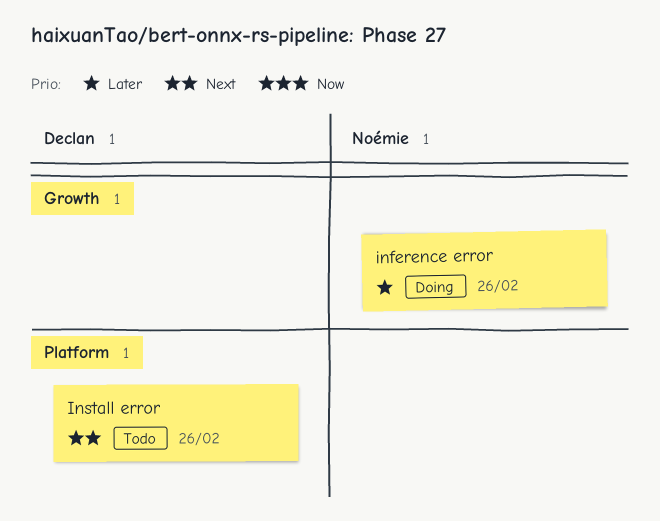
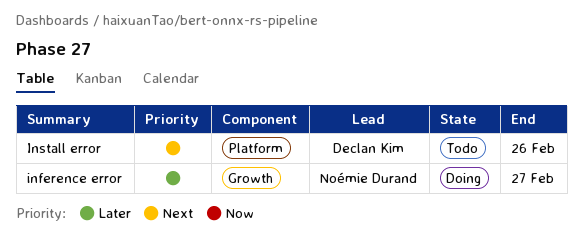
inference error, due: Feb 26 -> Feb 27

